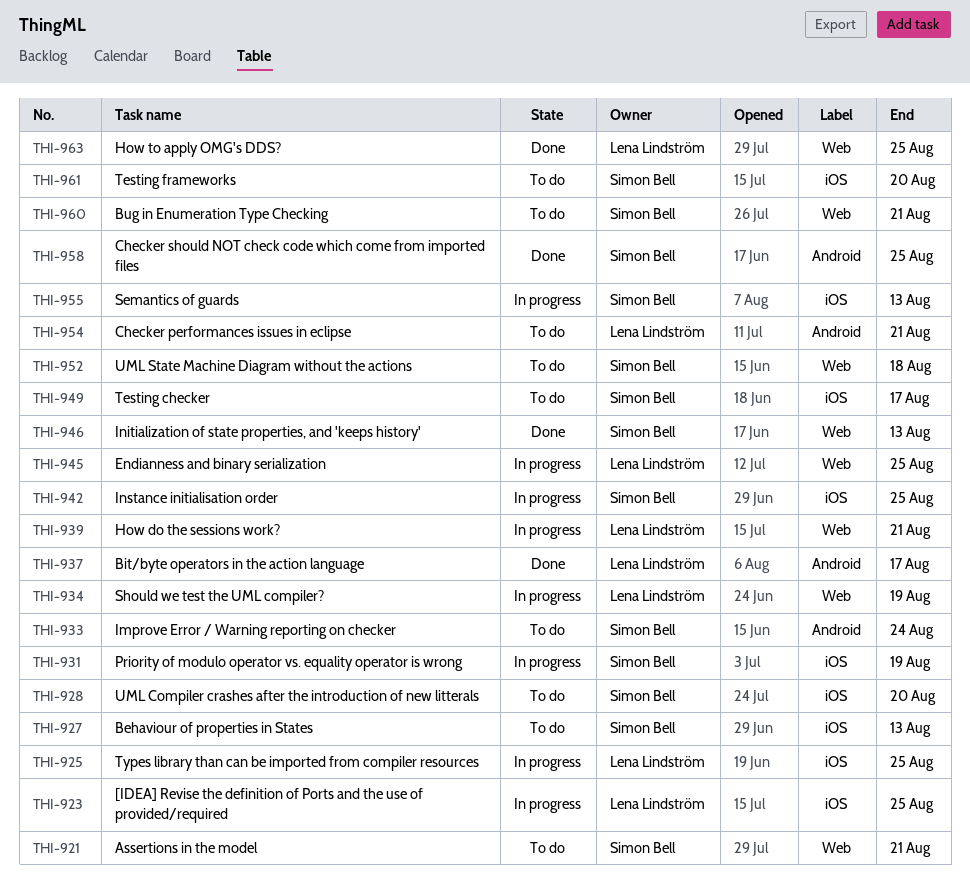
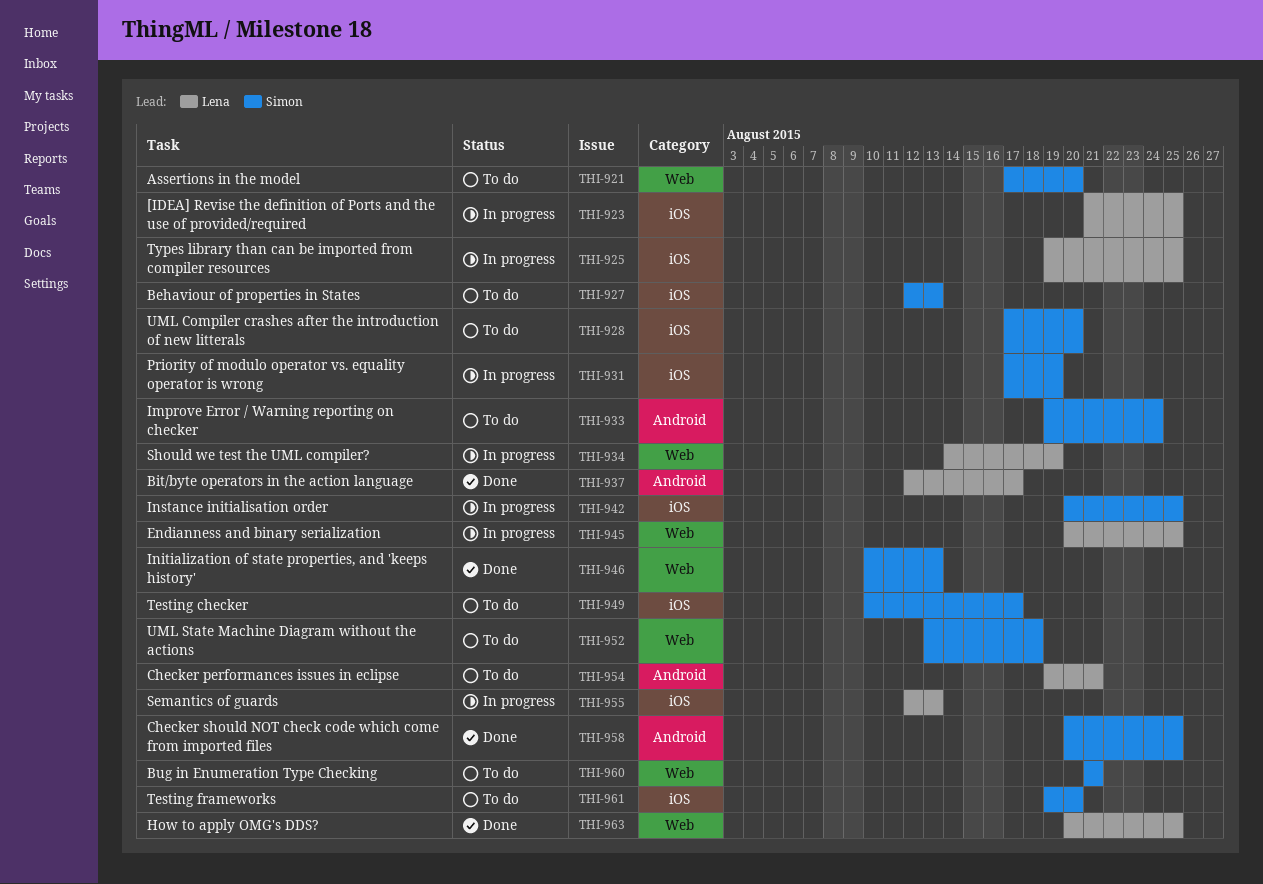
THI-921, due: Aug 21 -> Aug 20
THI-939: present -> none
THI-955, owner: Simon Bell -> Lena Lindström

